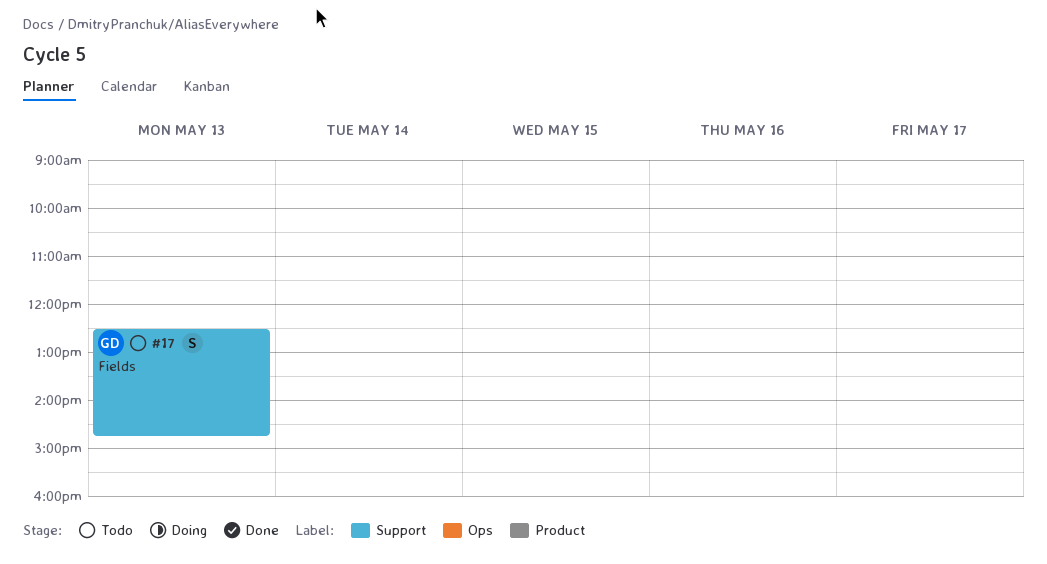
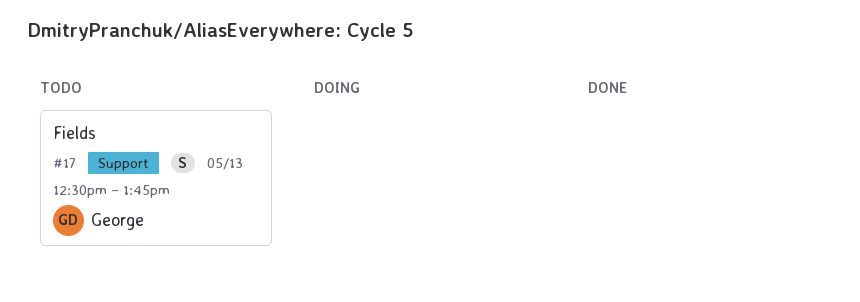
#17, ends: 14:45 -> 13:45

